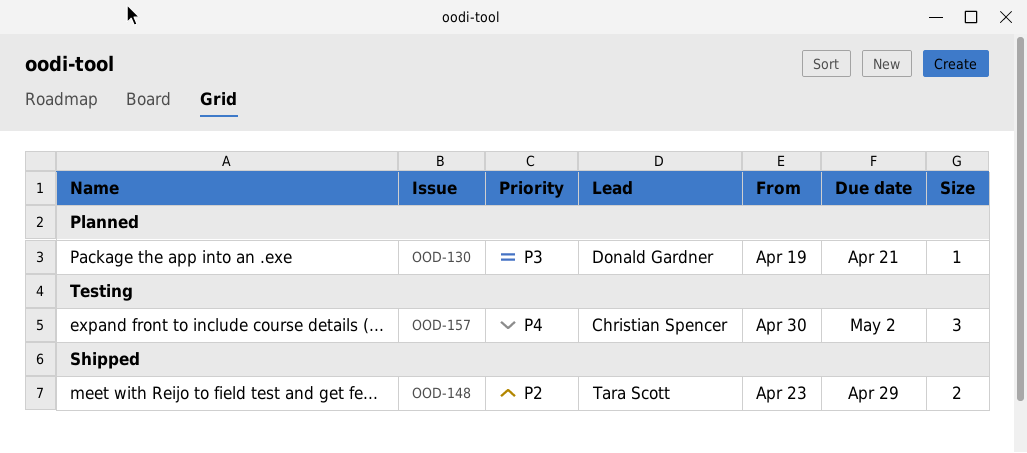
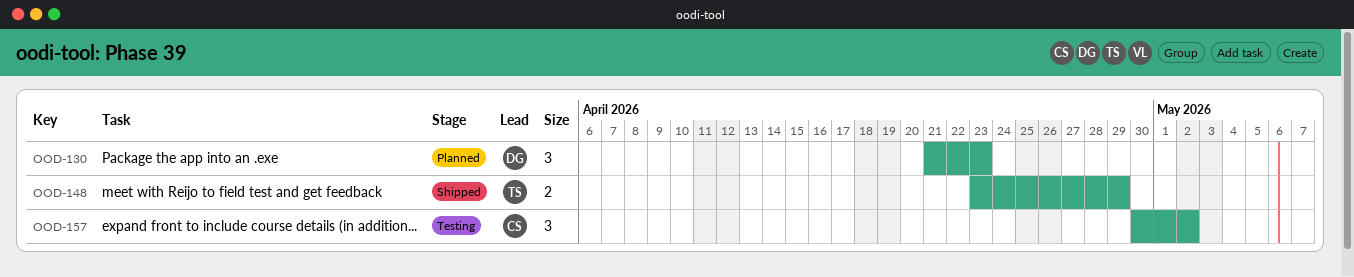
OOD-130, estimate: 1 -> 3
OOD-130, start: Apr 19 -> Apr 21
OOD-130, due: Apr 21 -> Apr 23

